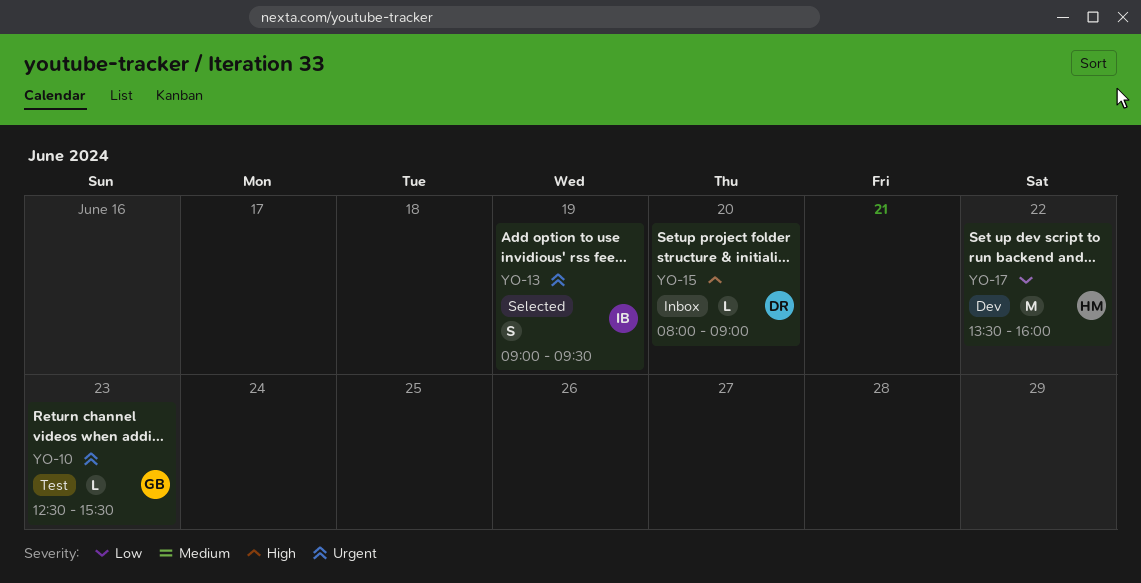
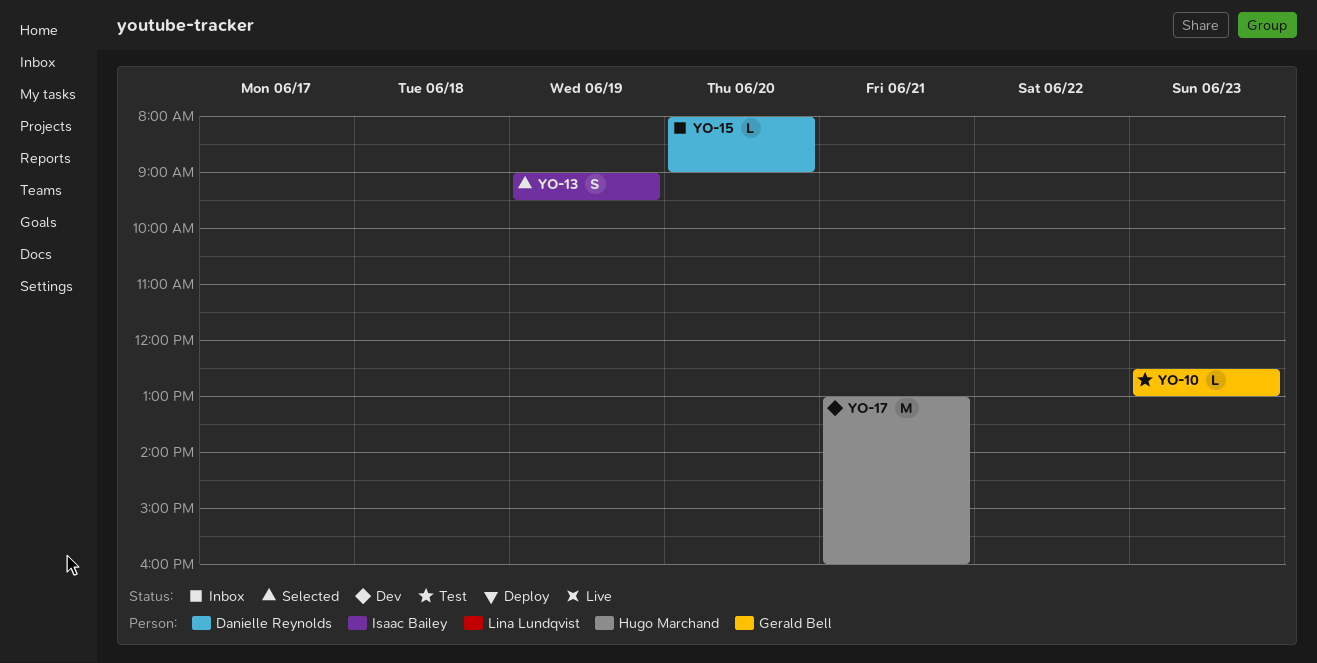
YO-10, ends: 15:30 -> 13:00
YO-17, day: Jun 22 -> Jun 21
YO-17, begins: 13:30 -> 13:00

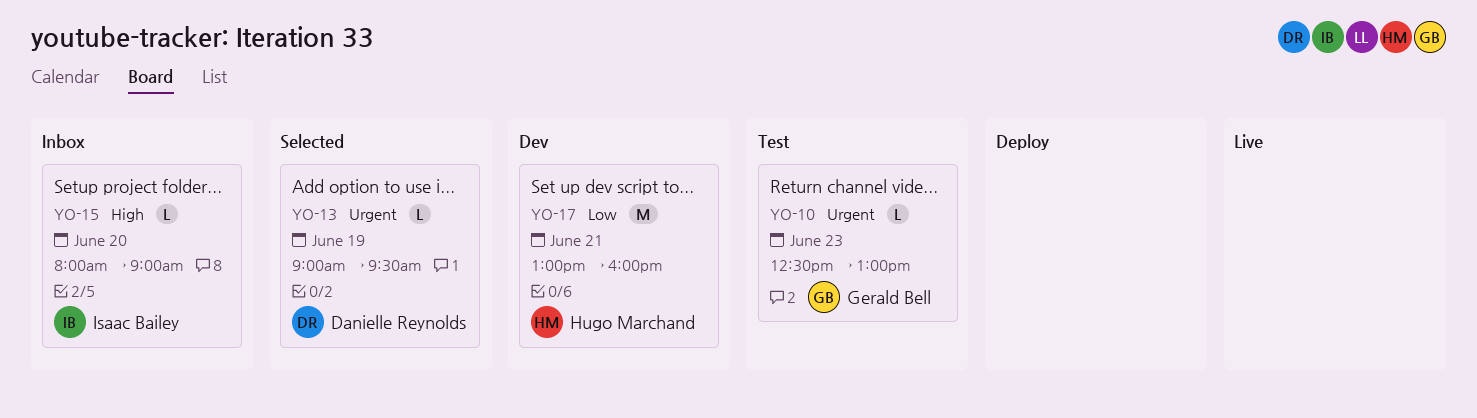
YO-13, owner: Isaac Bailey -> Danielle Reynolds
YO-13, estimate: S -> L
YO-15, owner: Danielle Reynolds -> Isaac Bailey

